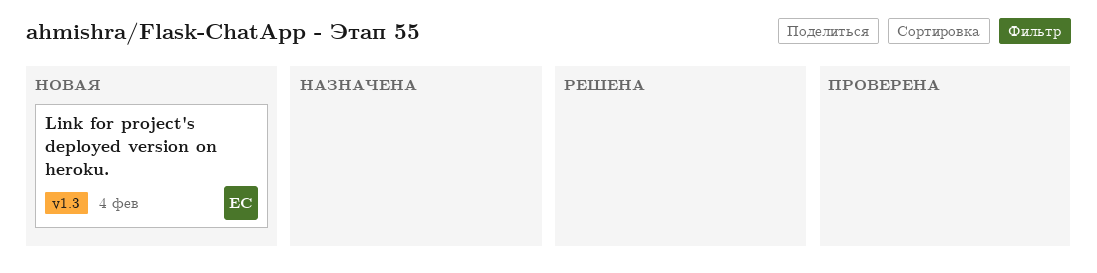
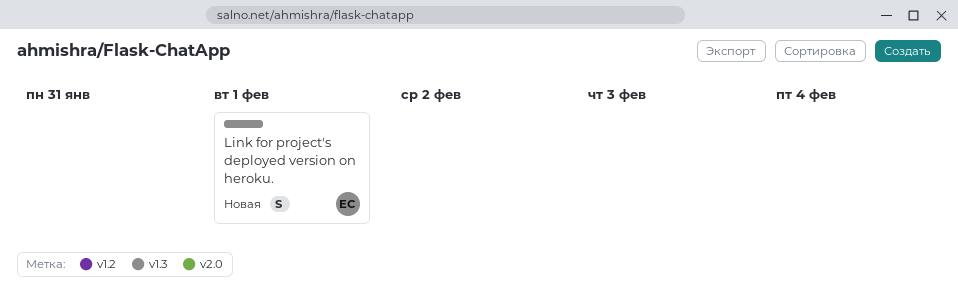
Link for project's deployed version on heroku., due: Feb 4 -> Feb 1

